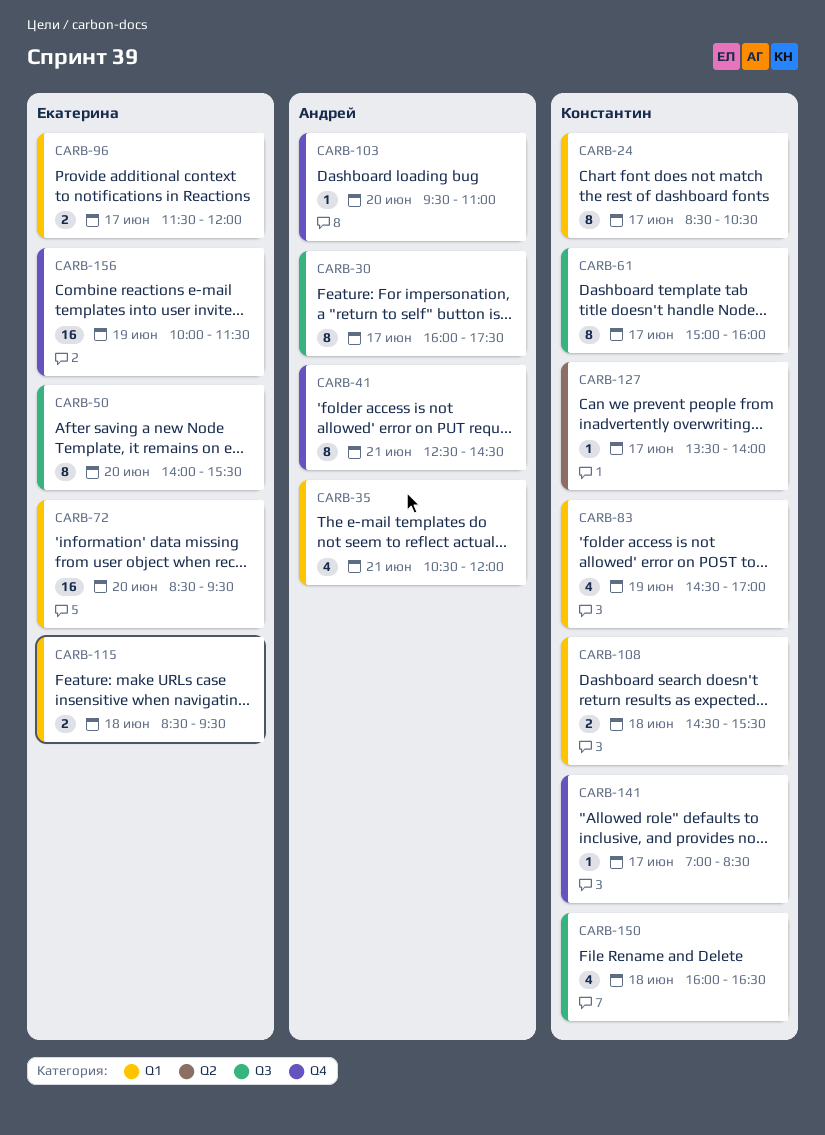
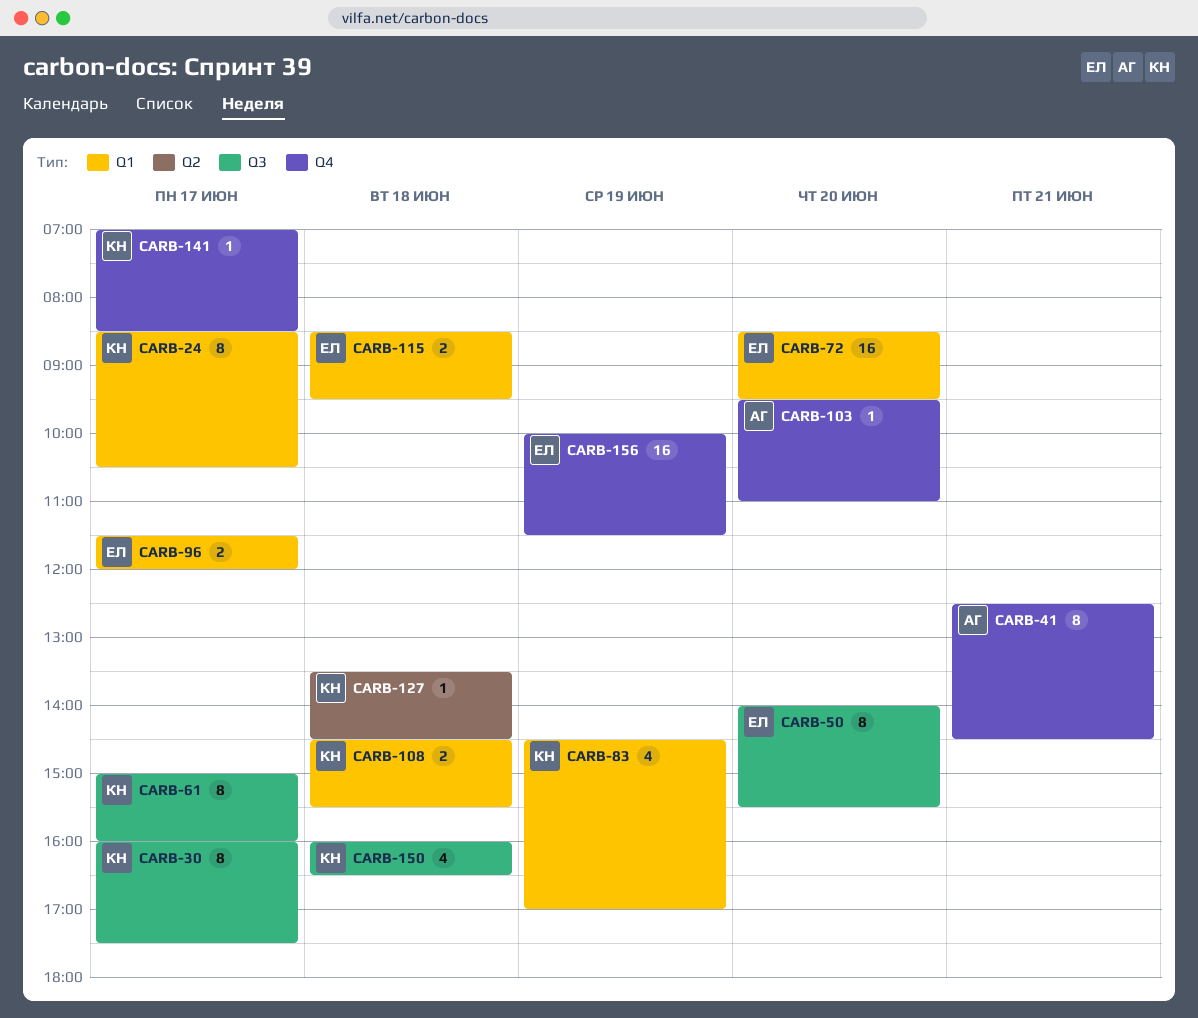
CARB-30, owner: Андрей -> Константин
CARB-35: present -> none
CARB-127, day: Jun 17 -> Jun 18
CARB-127, ends: 14:00 -> 14:30

